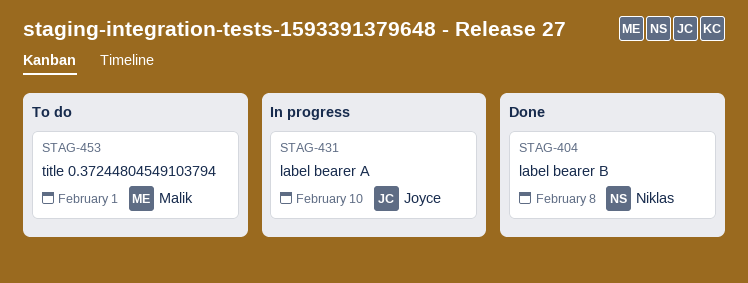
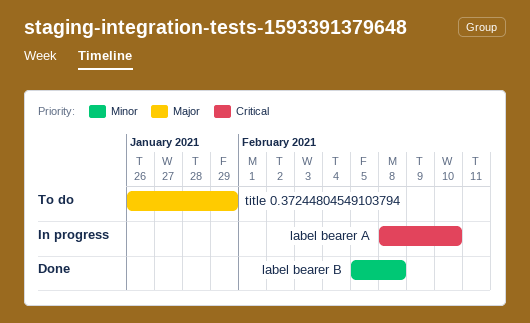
title 0.37244804549103794, due: Feb 1 -> Jan 29

